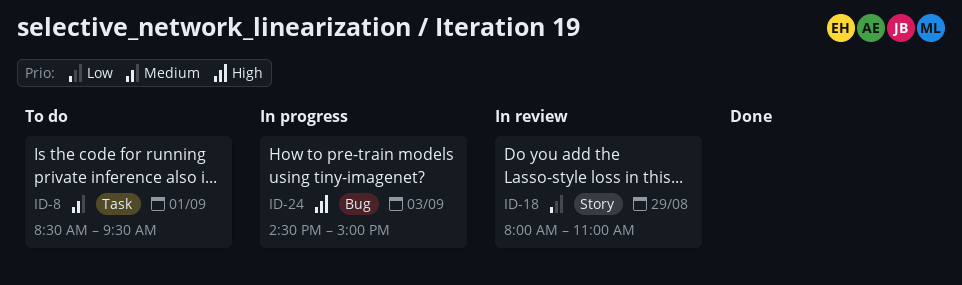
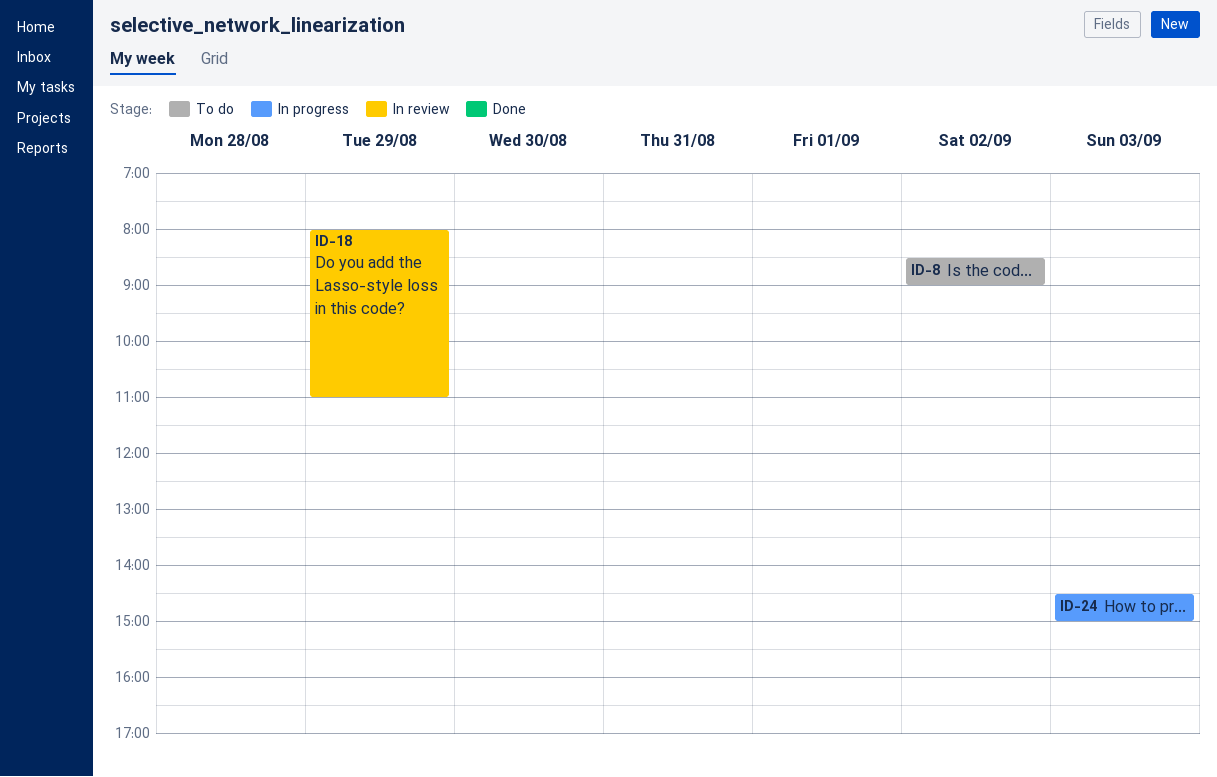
ID-8, day: Sep 1 -> Sep 2
ID-8, ends: 09:30 -> 09:00

